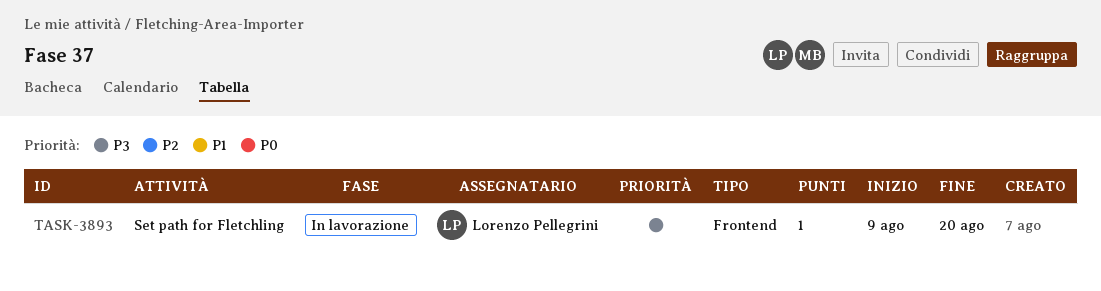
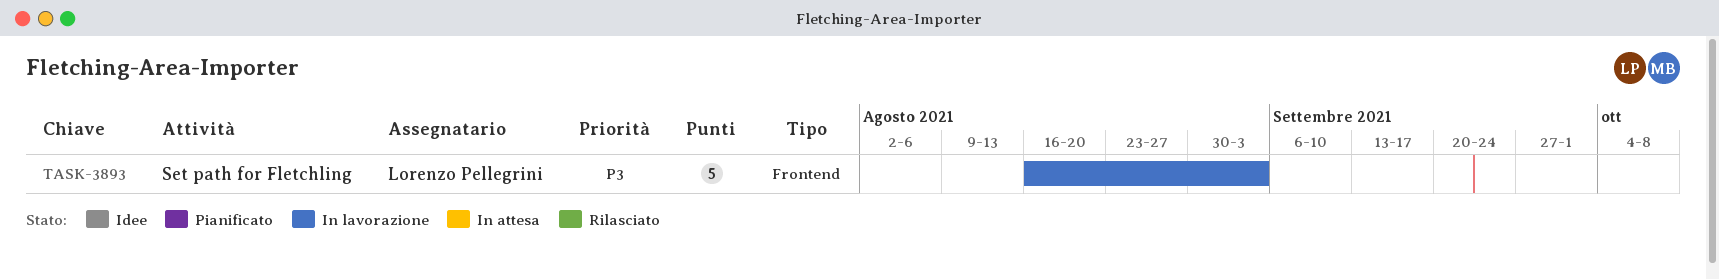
TASK-3893, estimate: 1 -> 5
TASK-3893, start: Aug 9 -> Aug 16
TASK-3893, due: Aug 20 -> Sep 3

